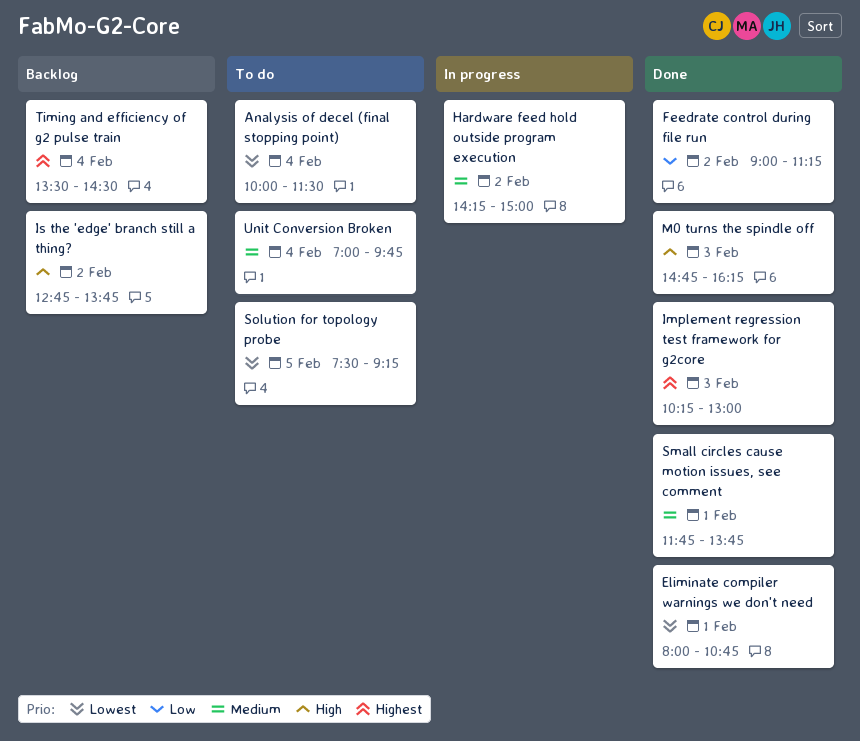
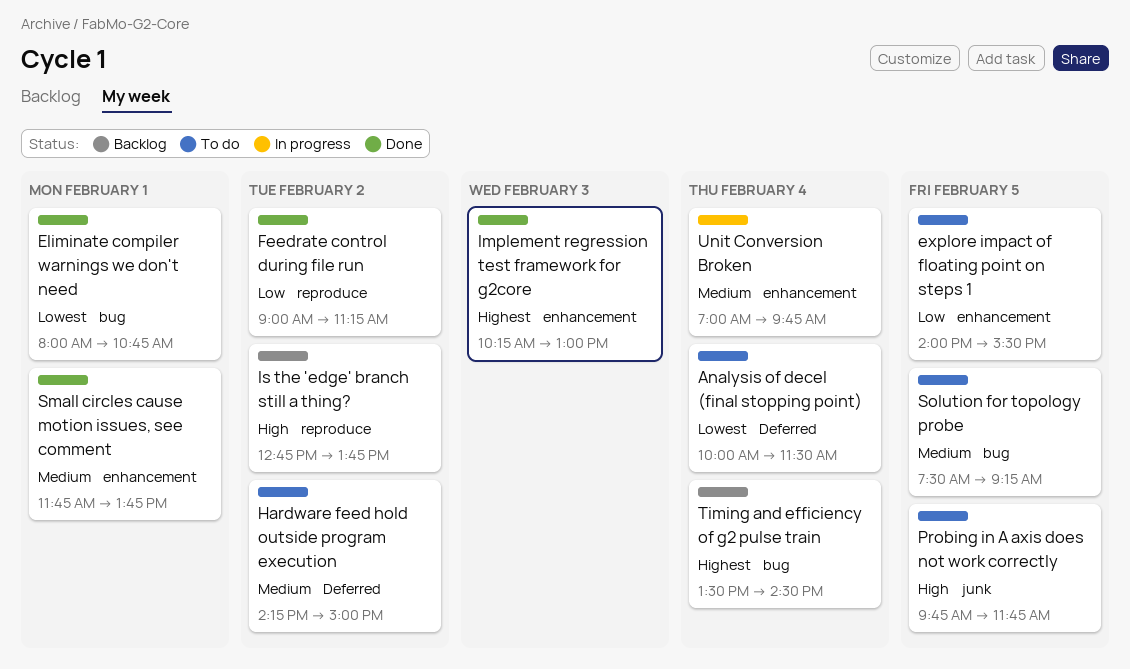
explore impact of floating point on steps 1: none -> present
Hardware feed hold outside program execution, status: In progress -> To do
M0 turns the spindle off: present -> none
Probing in A axis does not work correctly: none -> present
Solution for topology probe, priority: Lowest -> Medium
Unit Conversion Broken, status: To do -> In progress

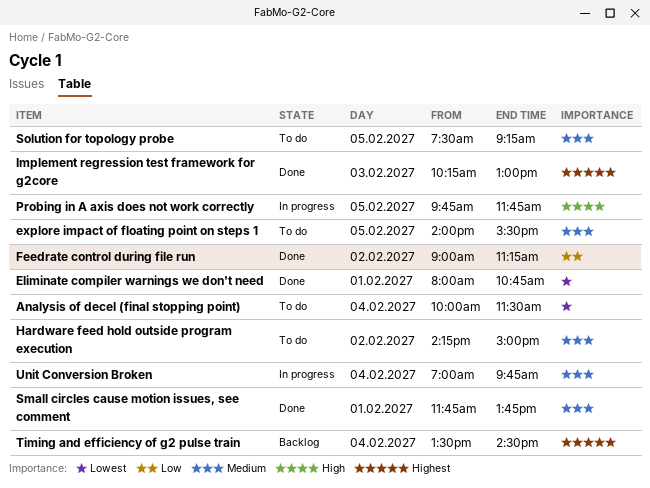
explore impact of floating point on steps 1, priority: Low -> Medium
Is the 'edge' branch still a thing?: present -> none
Probing in A axis does not work correctly, status: To do -> In progress

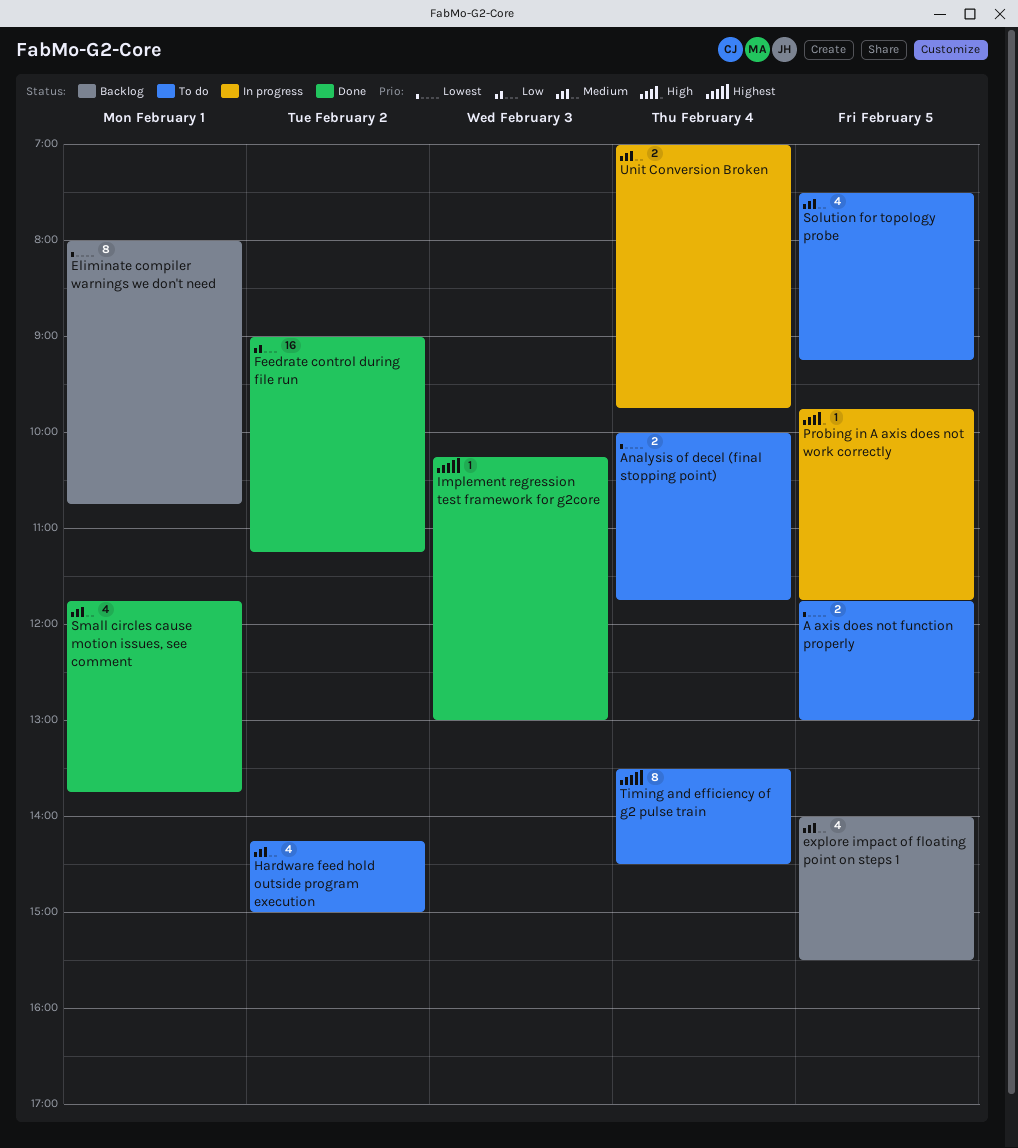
A axis does not function properly: none -> present
Analysis of decel (final stopping point), ends: 11:30 -> 11:45
Eliminate compiler warnings we don't need, status: Done -> Backlog
explore impact of floating point on steps 1, status: To do -> Backlog
Timing and efficiency of g2 pulse train, status: Backlog -> To do

